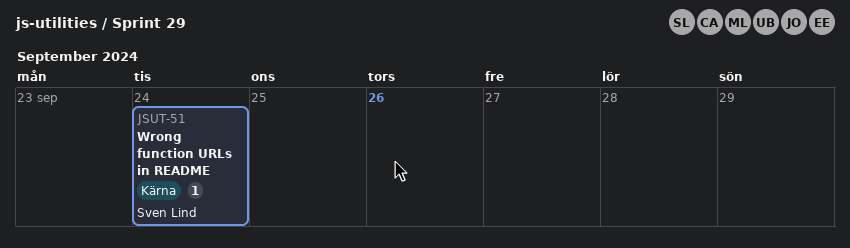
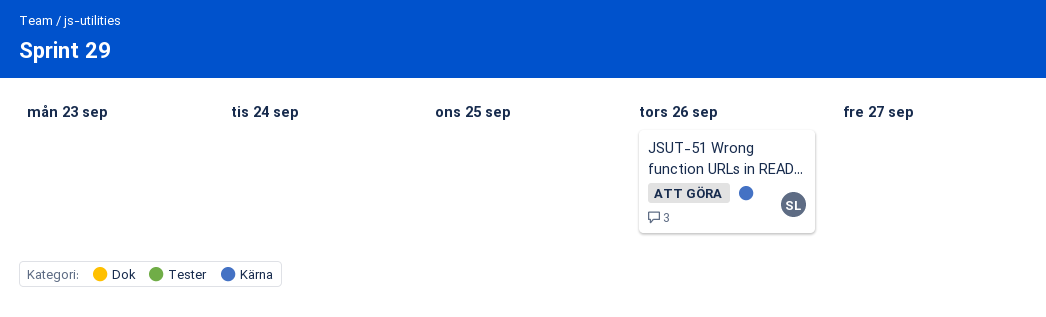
JSUT-51, due: Sep 24 -> Sep 26

